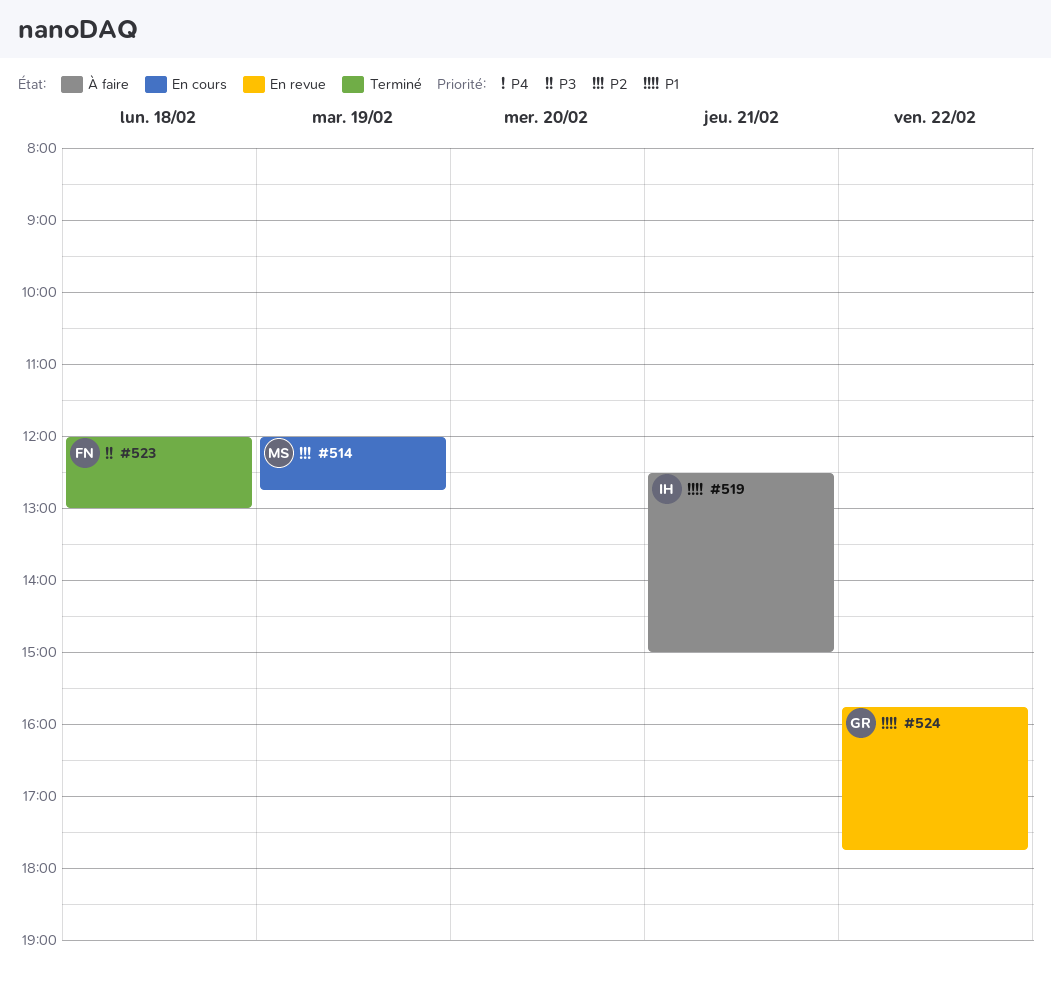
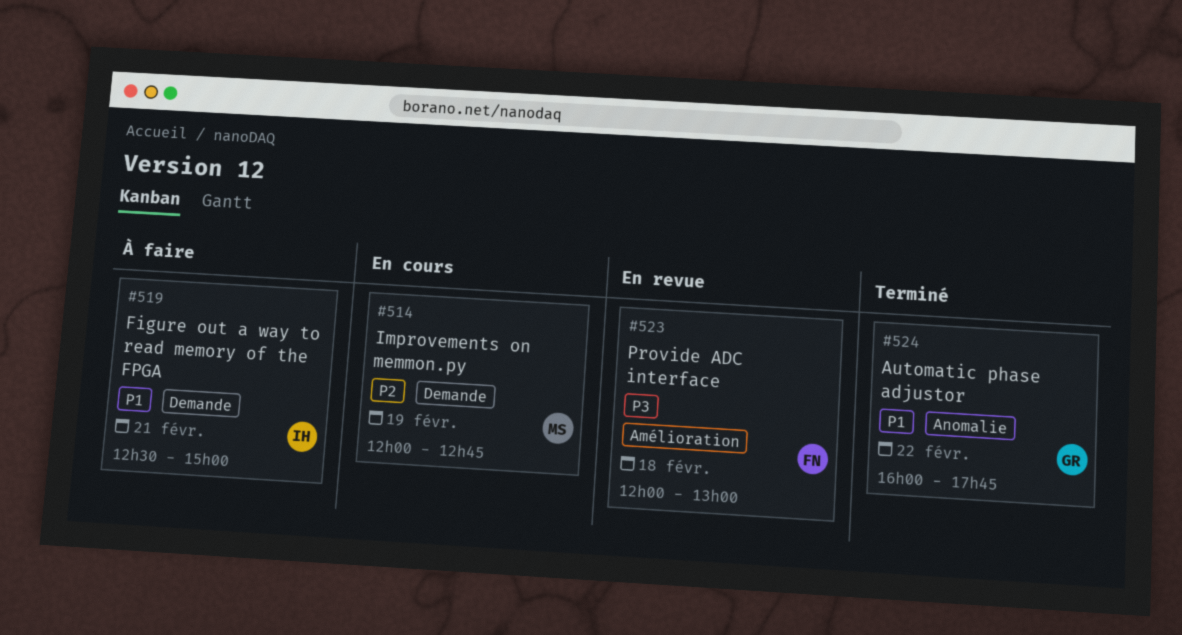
#523, status: Terminé -> En revue
#524, status: En revue -> Terminé
#524, begins: 15:45 -> 16:00

